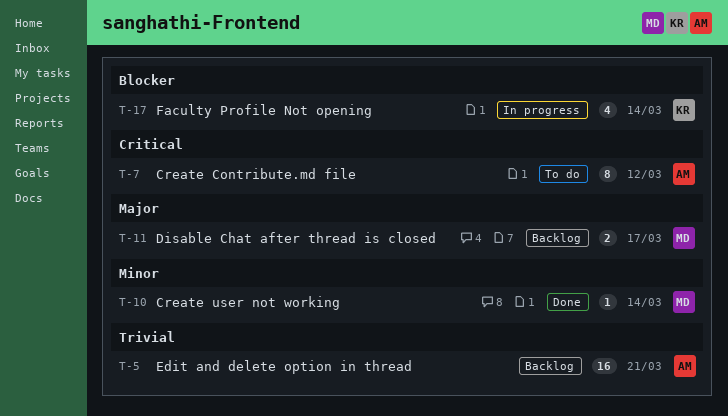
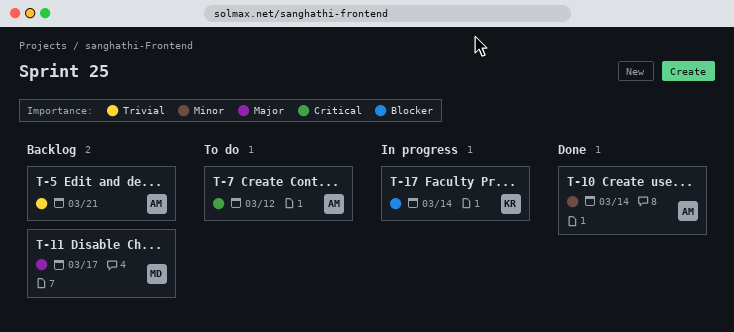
T-10, owner: MD -> AM

